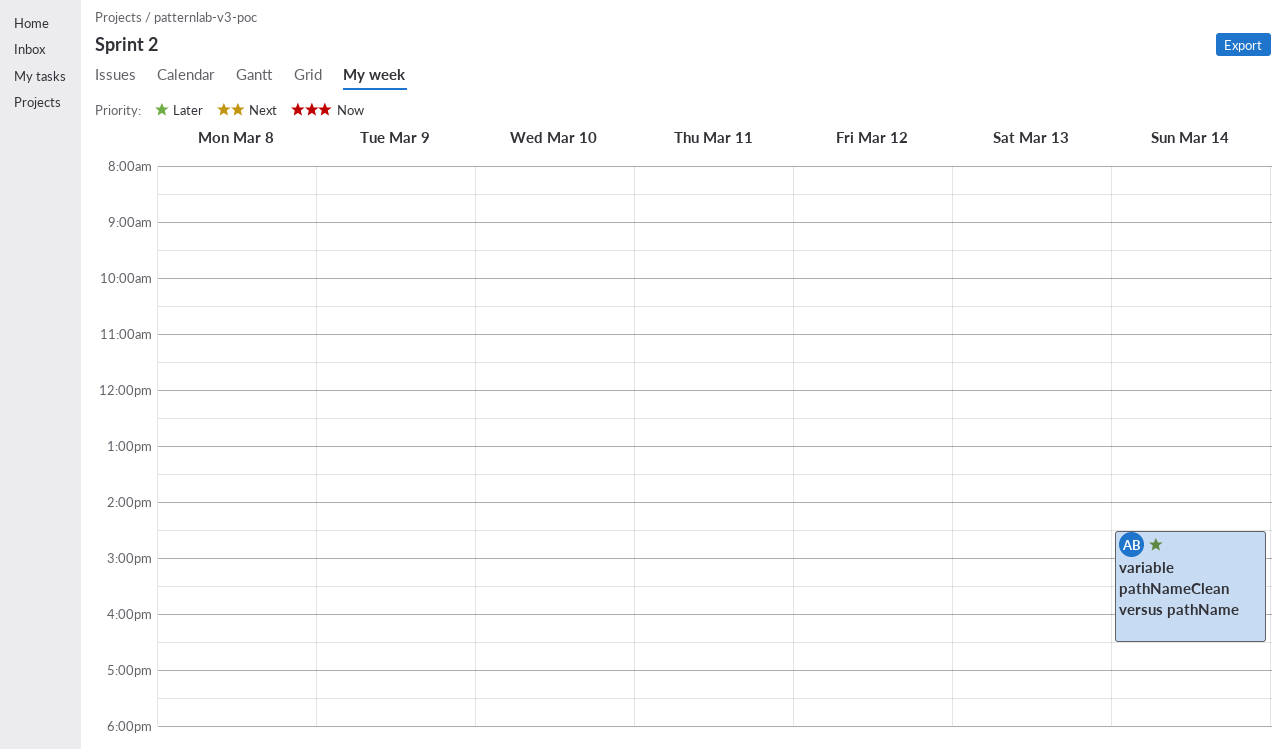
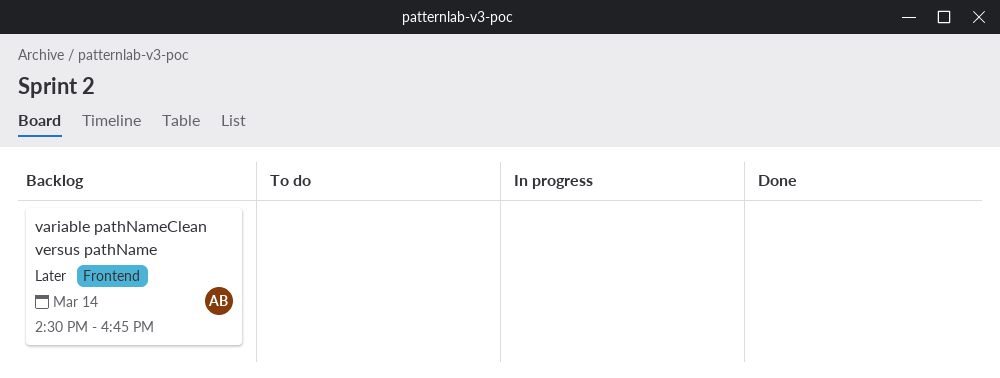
variable pathNameClean versus pathName, ends: 16:30 -> 16:45

